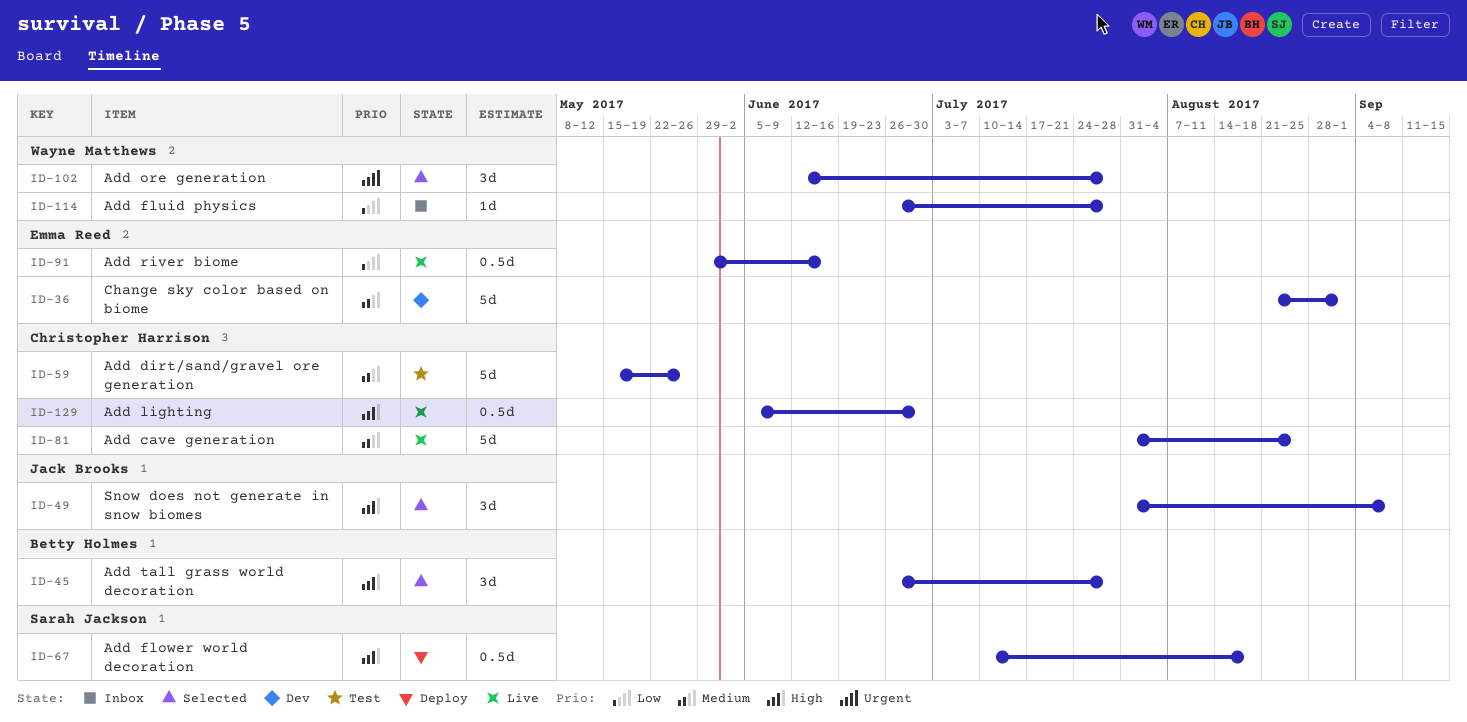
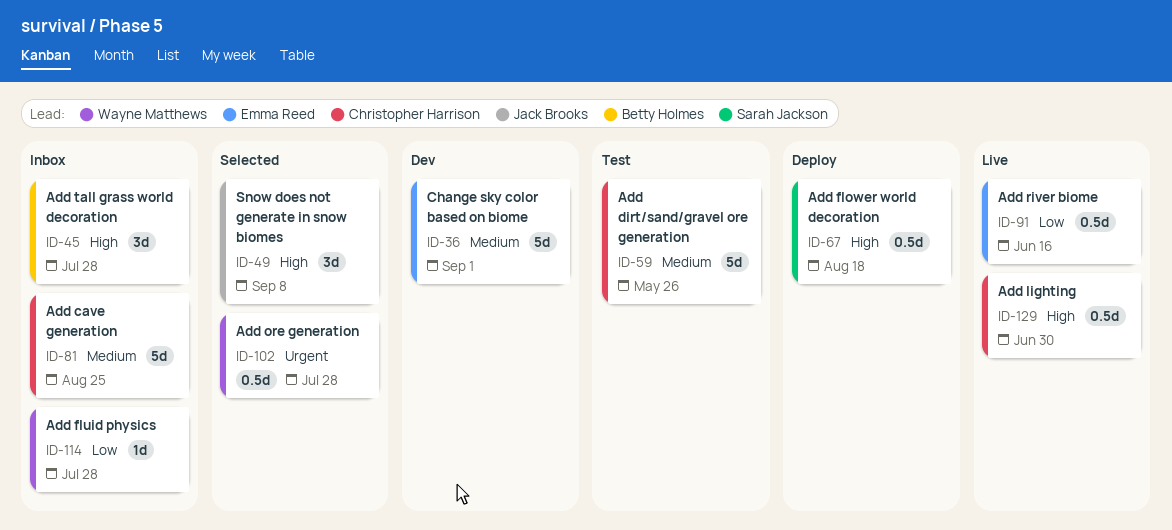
ID-45, status: Selected -> Inbox
ID-81, status: Live -> Inbox
ID-102, estimate: 3d -> 0.5d

